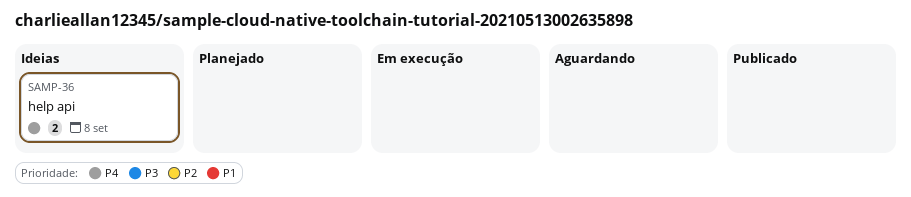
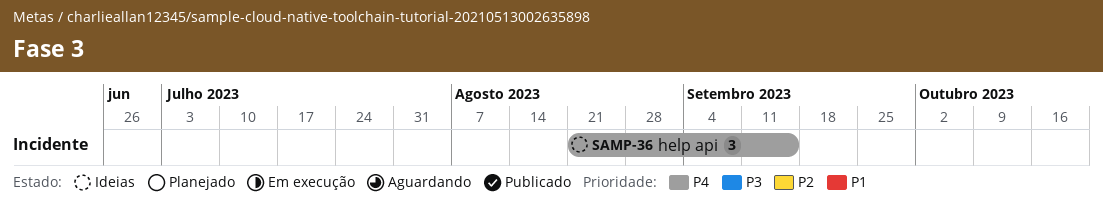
SAMP-36, estimate: 2 -> 3
SAMP-36, due: Sep 8 -> Sep 15

